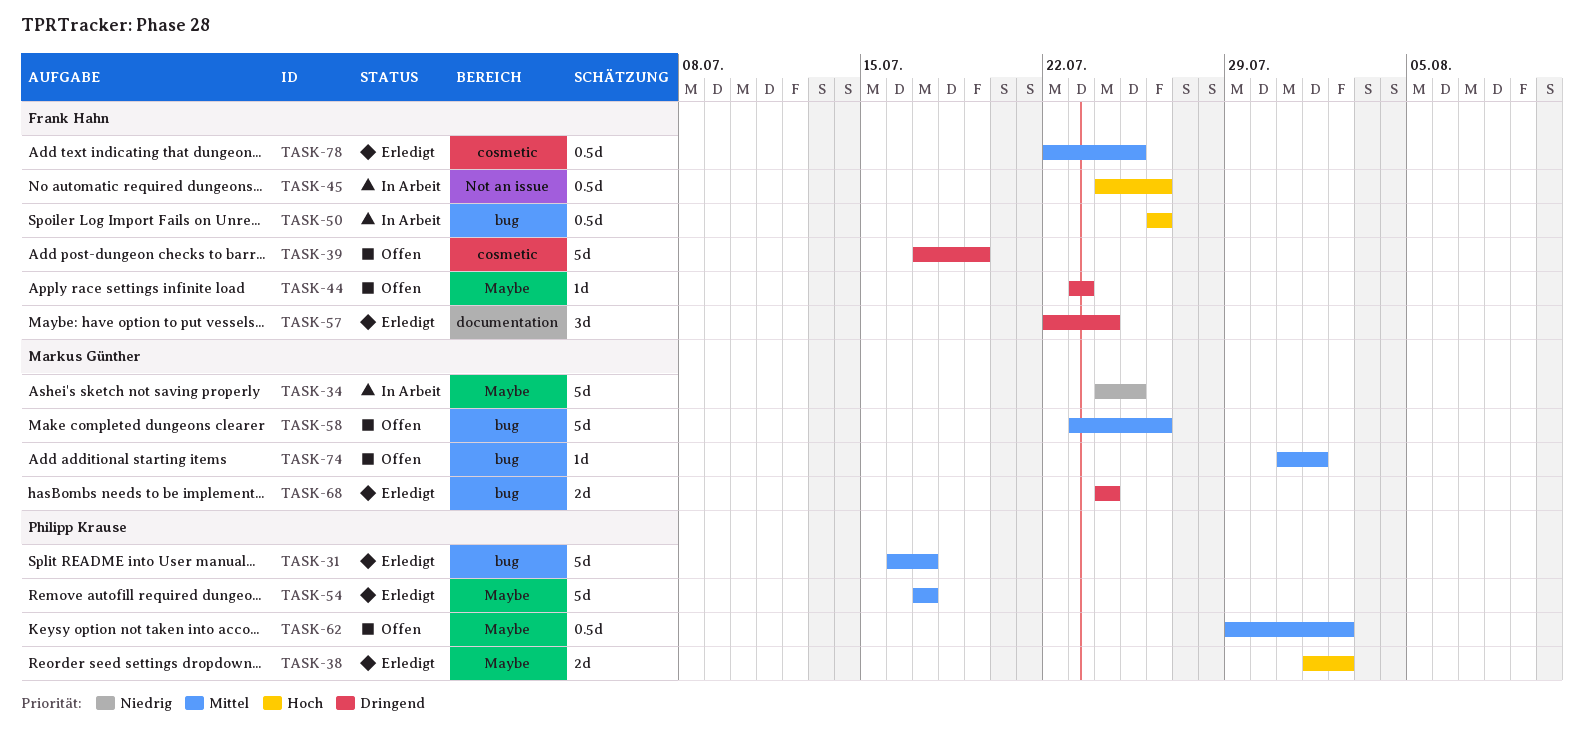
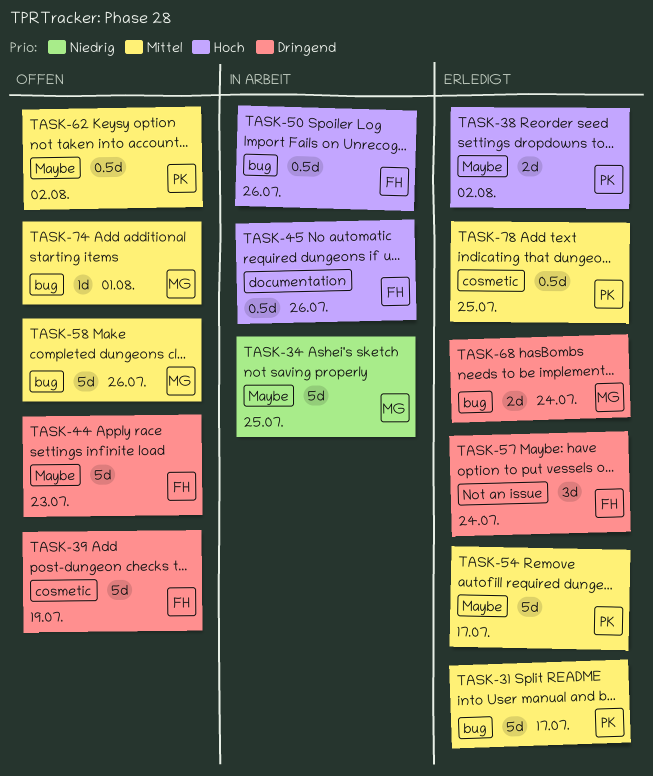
TASK-44, estimate: 1d -> 5d
TASK-45, label: Not an issue -> documentation
TASK-57, label: documentation -> Not an issue
TASK-78, owner: Frank Hahn -> Philipp Krause

